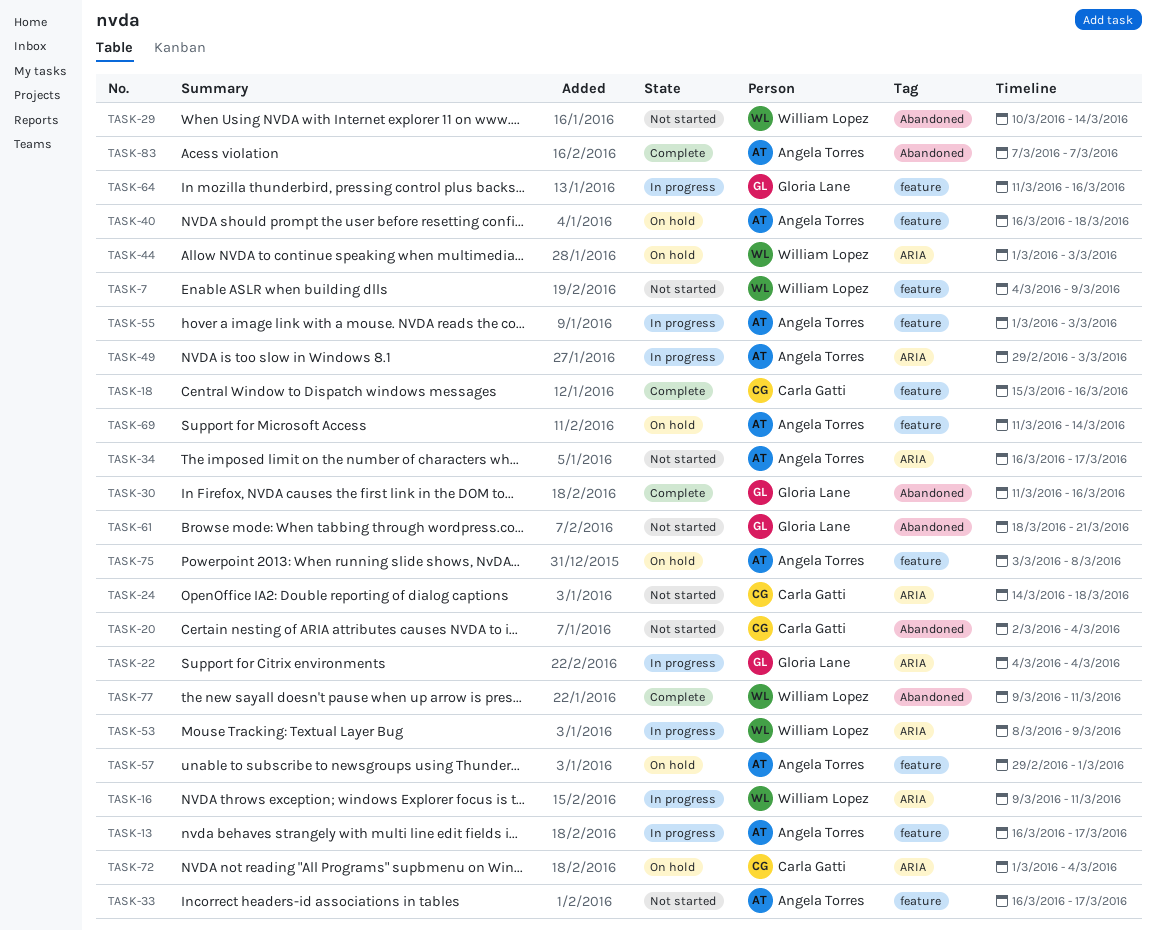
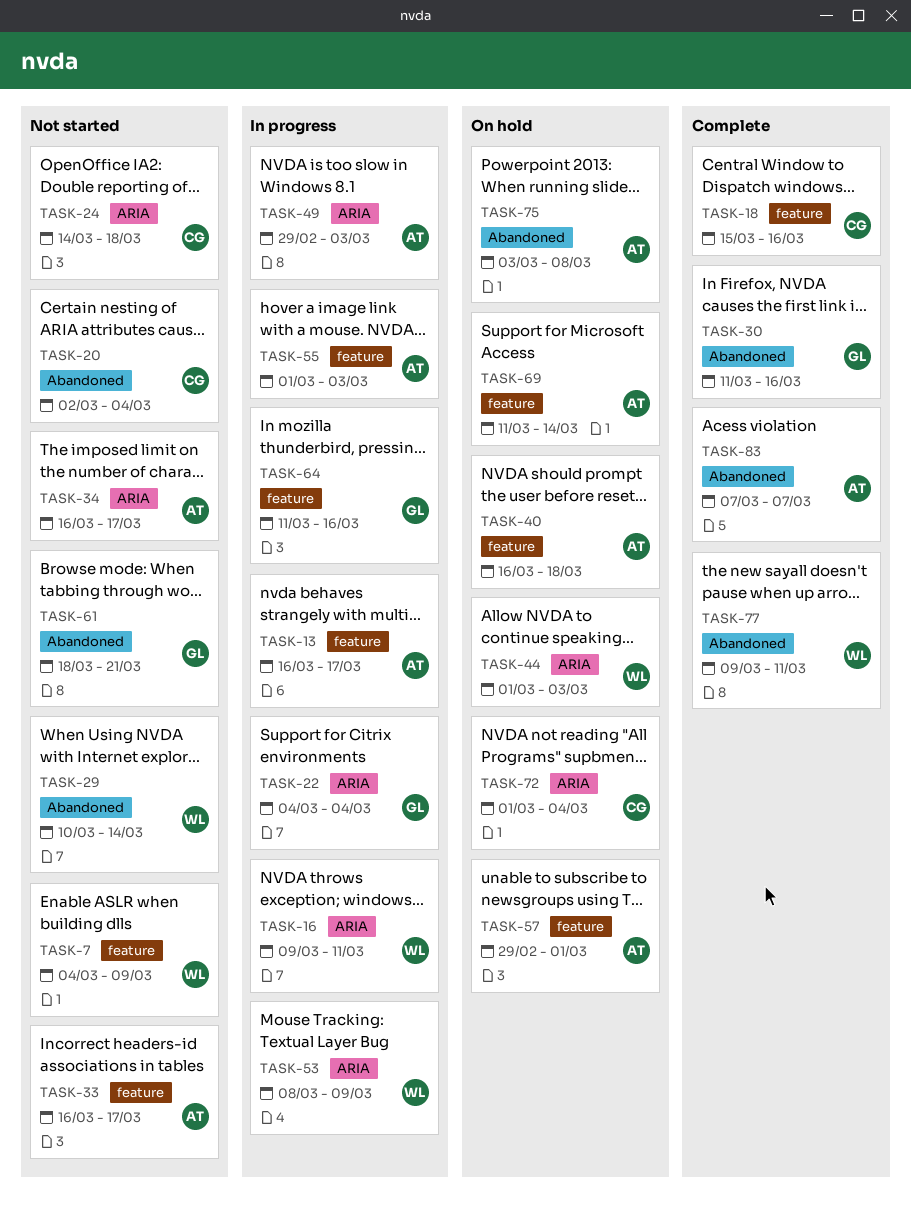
TASK-75, label: feature -> Abandoned

